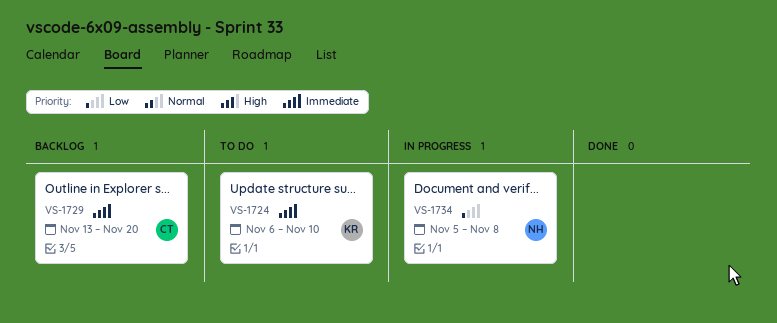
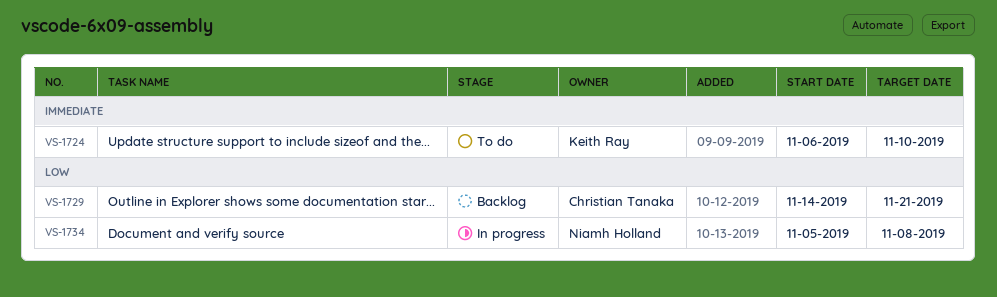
VS-1729, priority: Immediate -> Low
VS-1729, start: Nov 13 -> Nov 14
VS-1729, due: Nov 20 -> Nov 21

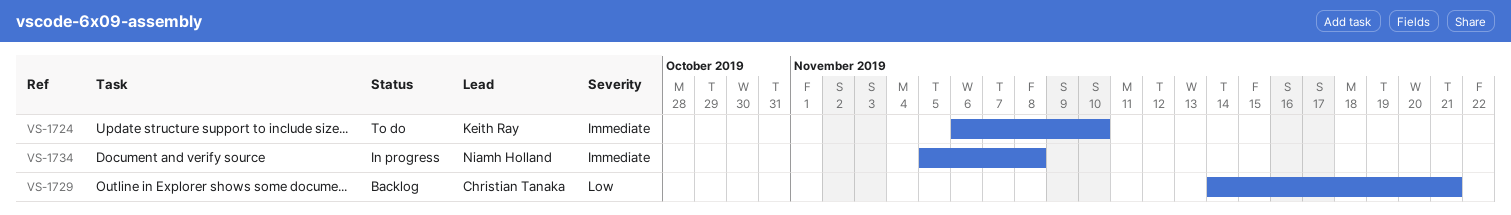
VS-1734, priority: Low -> Immediate

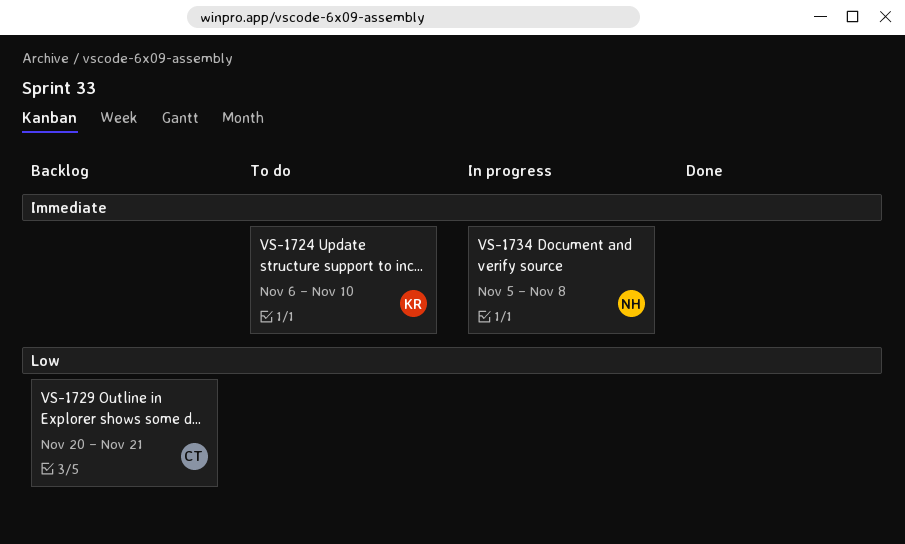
VS-1729, start: Nov 14 -> Nov 20

